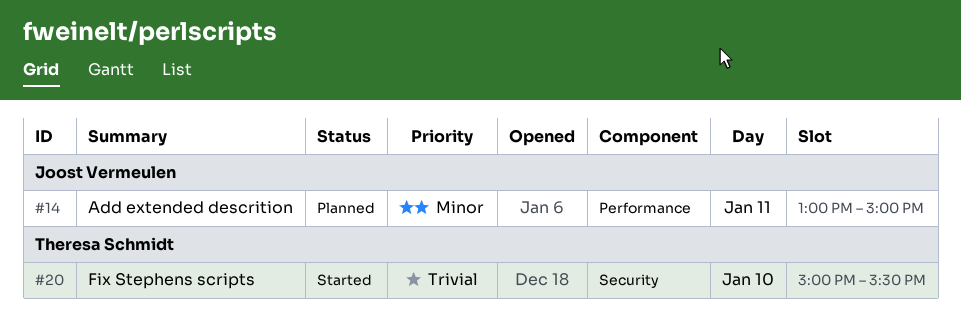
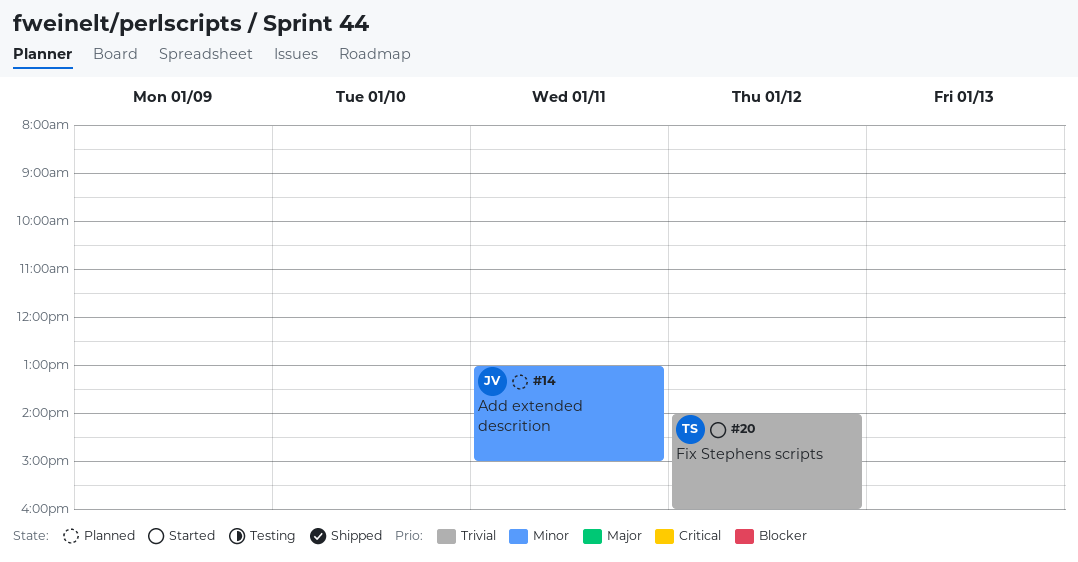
#20, day: Jan 10 -> Jan 12
#20, begins: 15:00 -> 14:00
#20, ends: 15:30 -> 16:00

